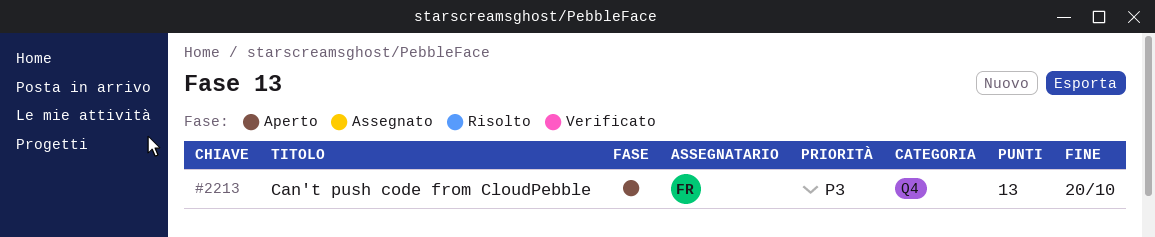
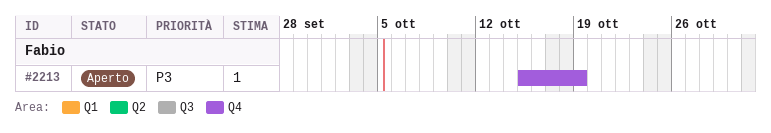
#2213, estimate: 13 -> 1
#2213, due: Oct 20 -> Oct 19

